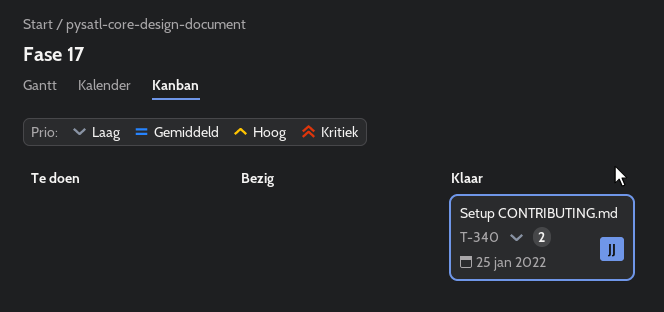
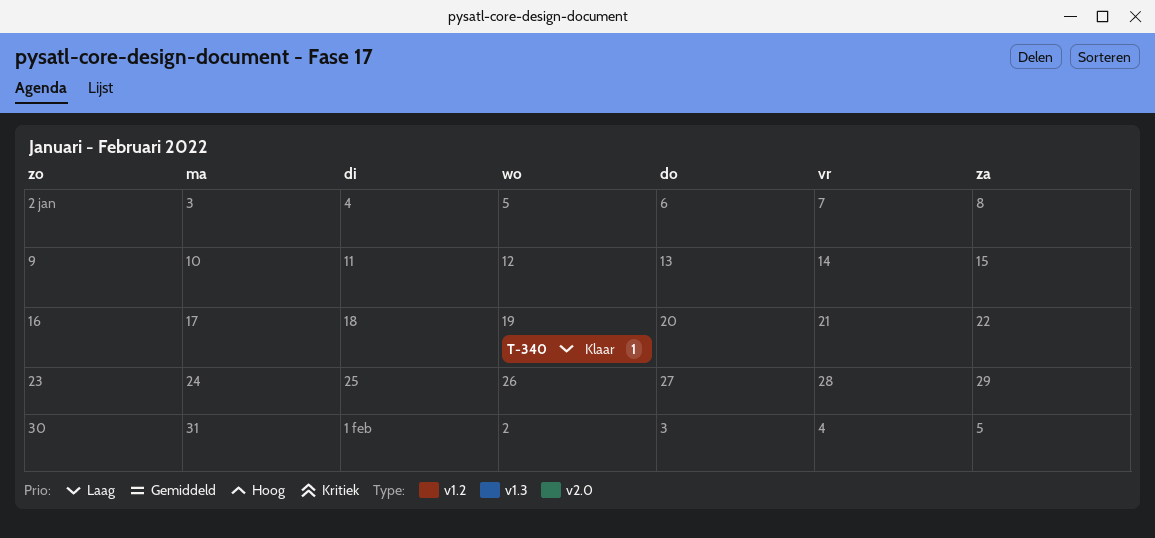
T-340, estimate: 2 -> 1
T-340, due: Jan 25 -> Jan 19

